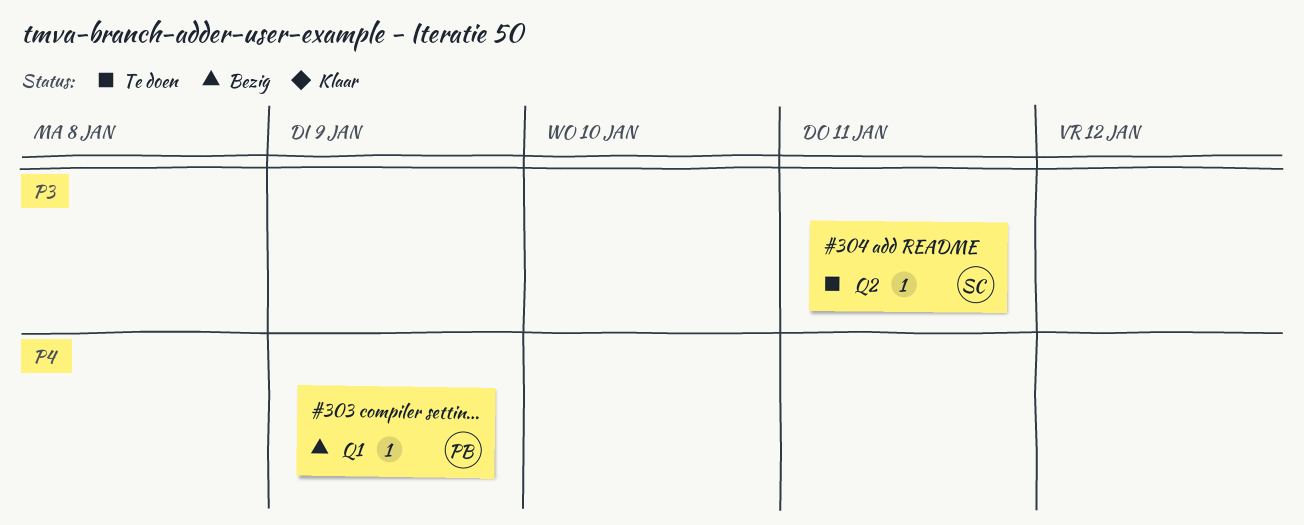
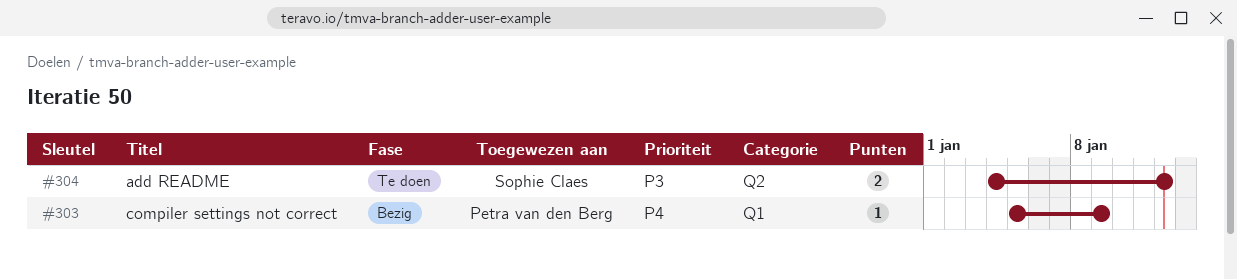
#304, estimate: 1 -> 2
#304, due: Jan 11 -> Jan 12

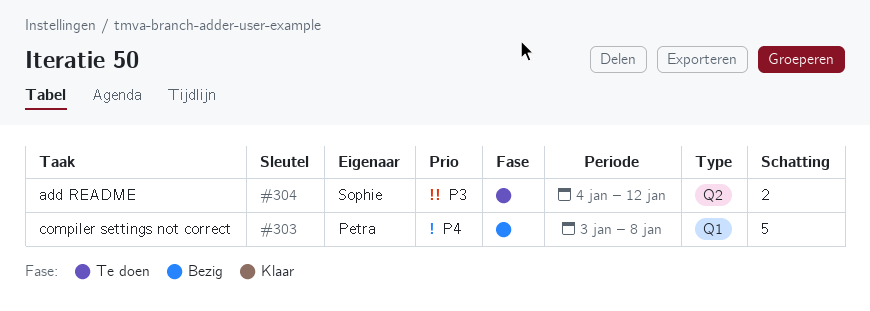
#303, estimate: 1 -> 5
#303, start: Jan 5 -> Jan 3
#303, due: Jan 9 -> Jan 8

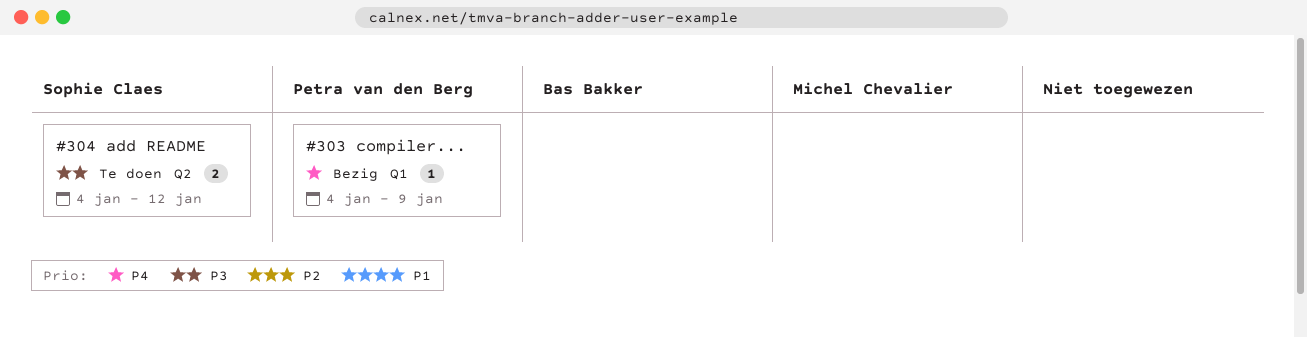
#303, estimate: 5 -> 1
#303, start: Jan 3 -> Jan 4
#303, due: Jan 8 -> Jan 9

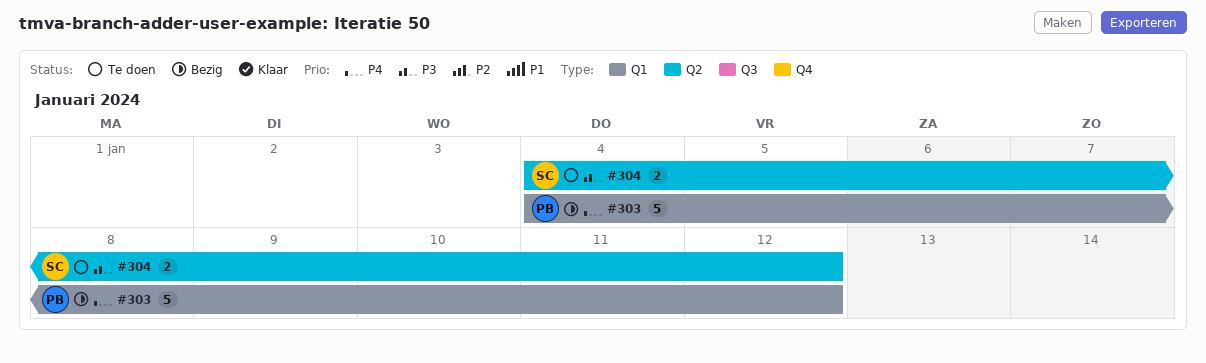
#303, estimate: 1 -> 5
#303, due: Jan 9 -> Jan 12

